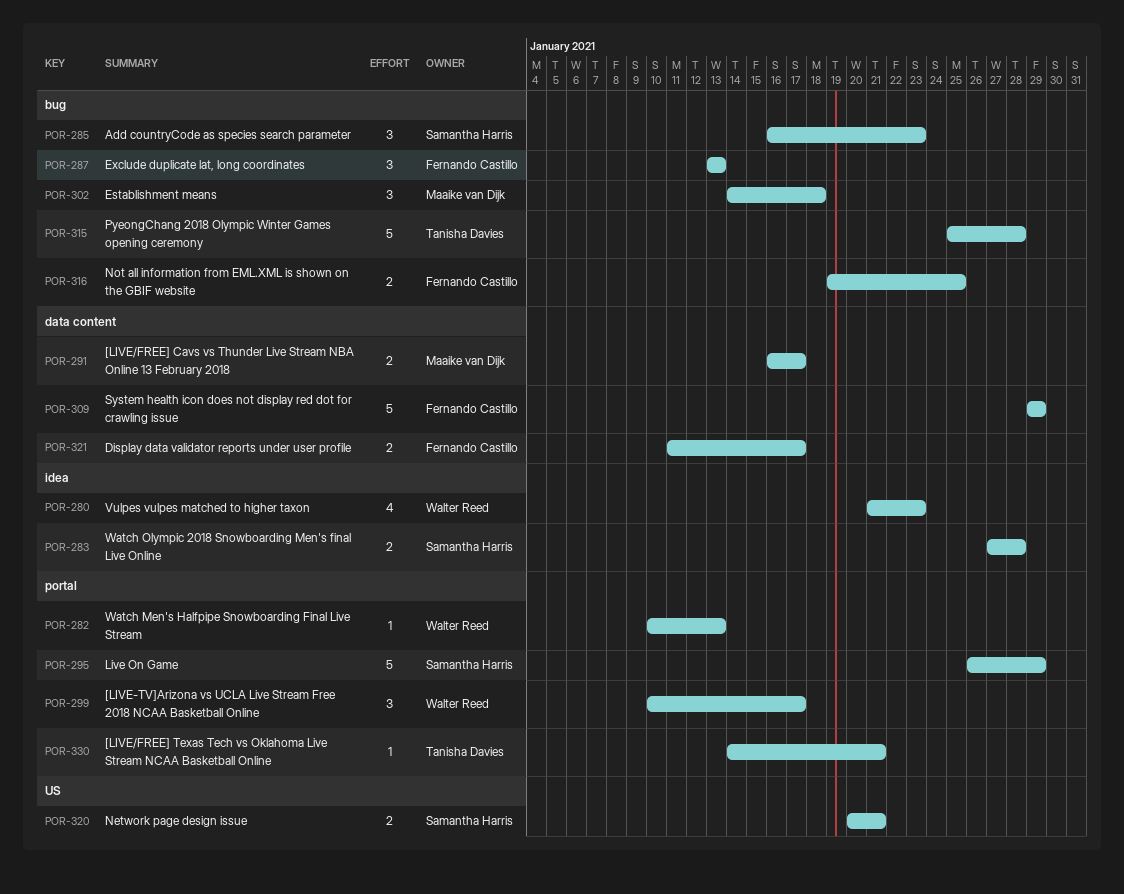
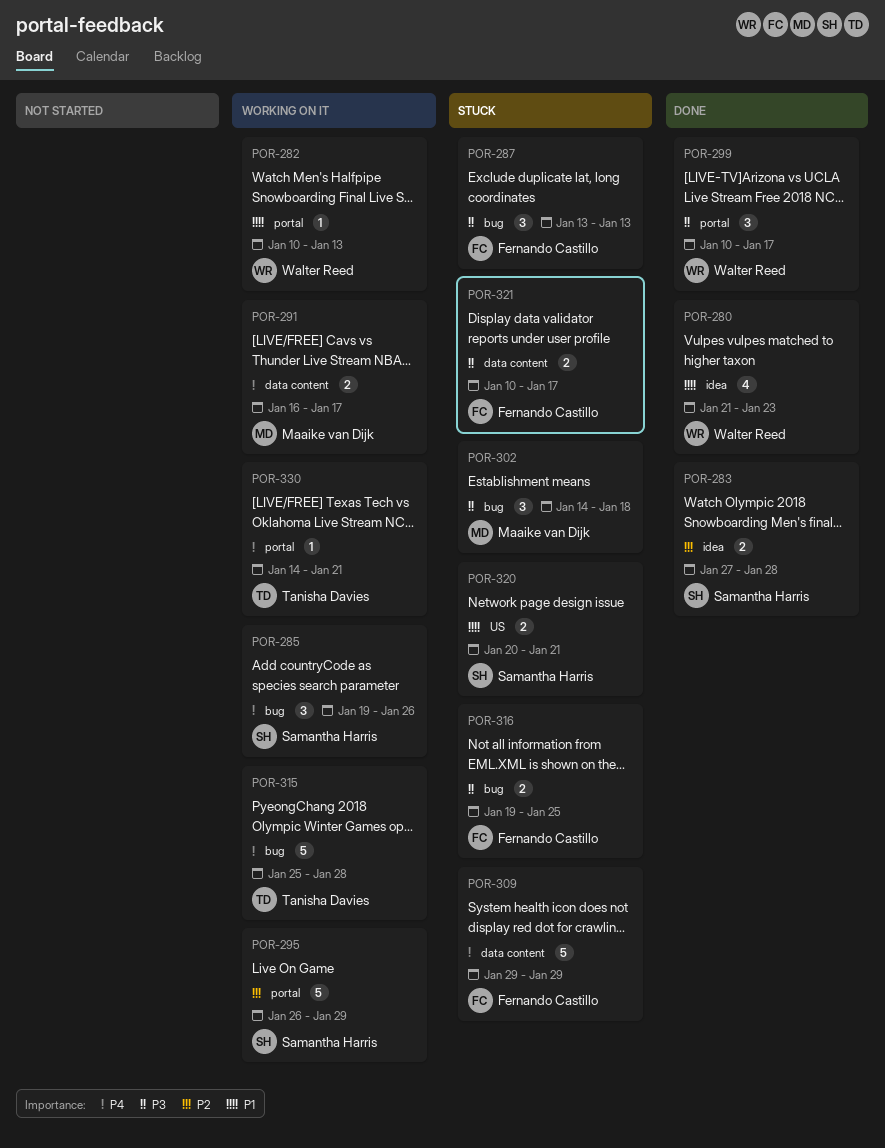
POR-285, start: Jan 16 -> Jan 19
POR-285, due: Jan 23 -> Jan 26
POR-321, start: Jan 11 -> Jan 10

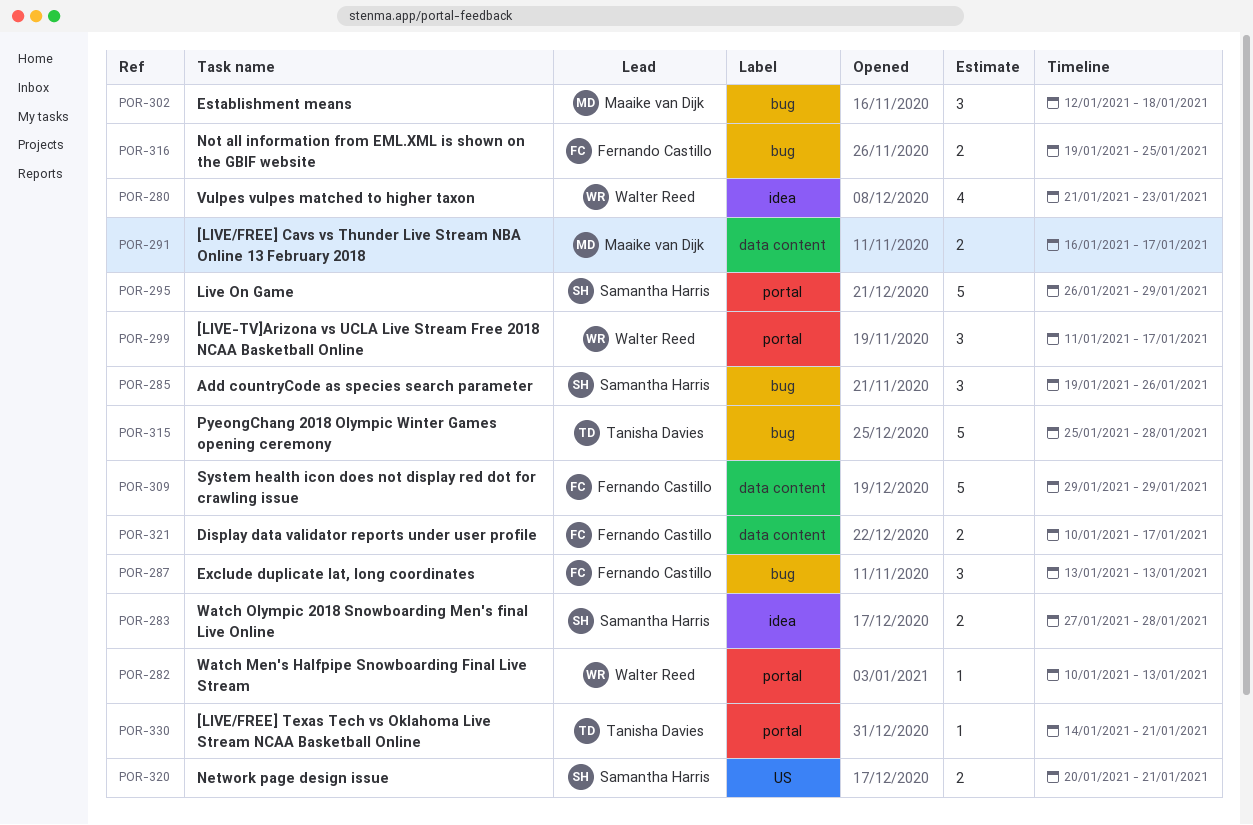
POR-299, start: Jan 10 -> Jan 11
POR-302, start: Jan 14 -> Jan 12

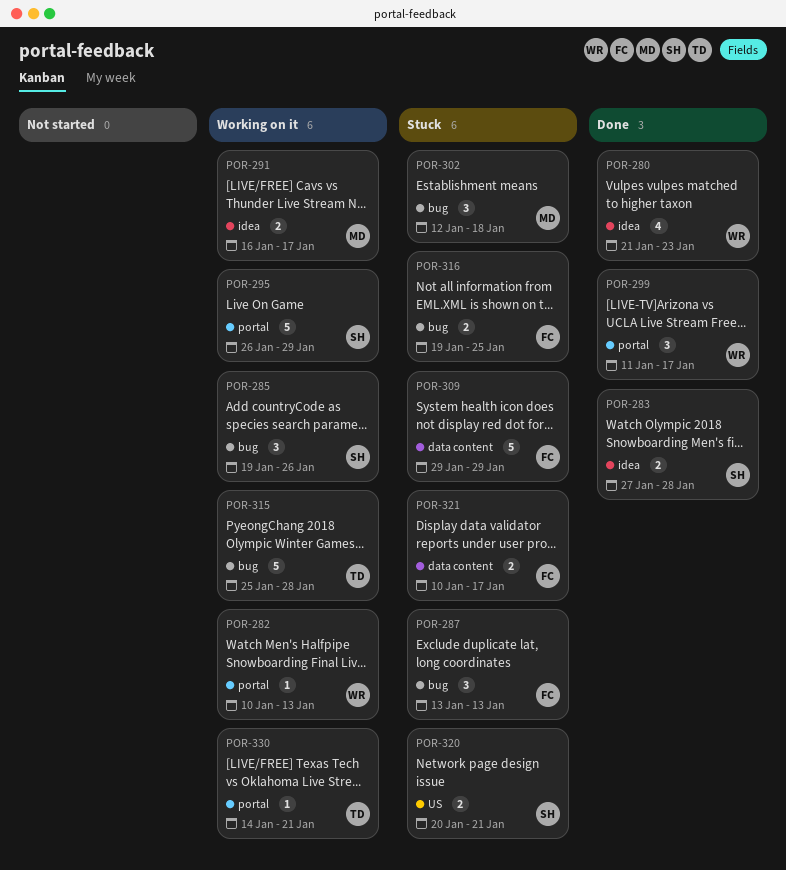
POR-291, label: data content -> idea

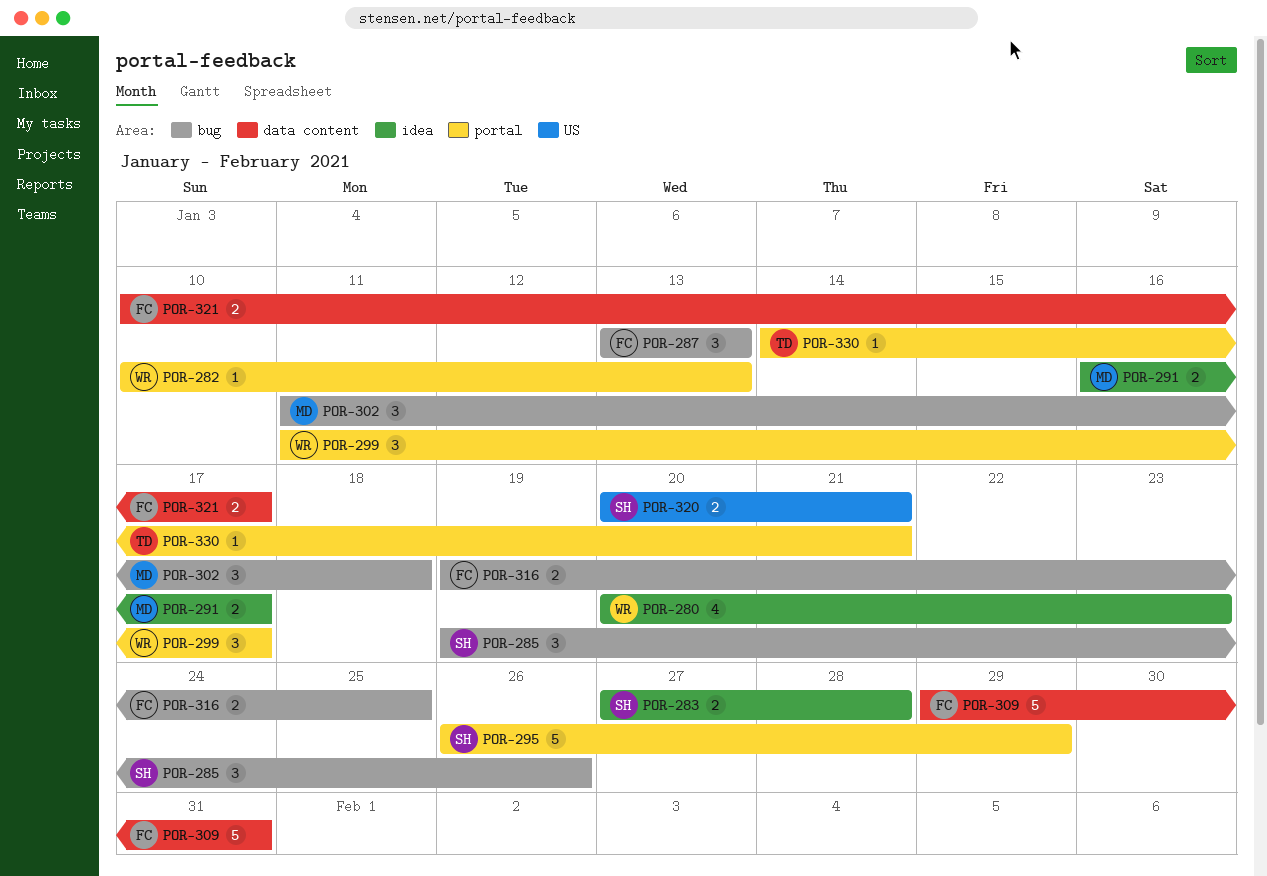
POR-280, start: Jan 21 -> Jan 20
POR-302, start: Jan 12 -> Jan 11
POR-309, due: Jan 29 -> Jan 31
POR-315: present -> none

